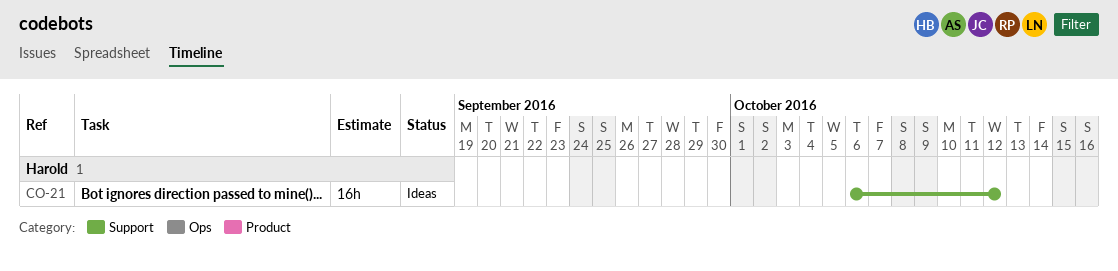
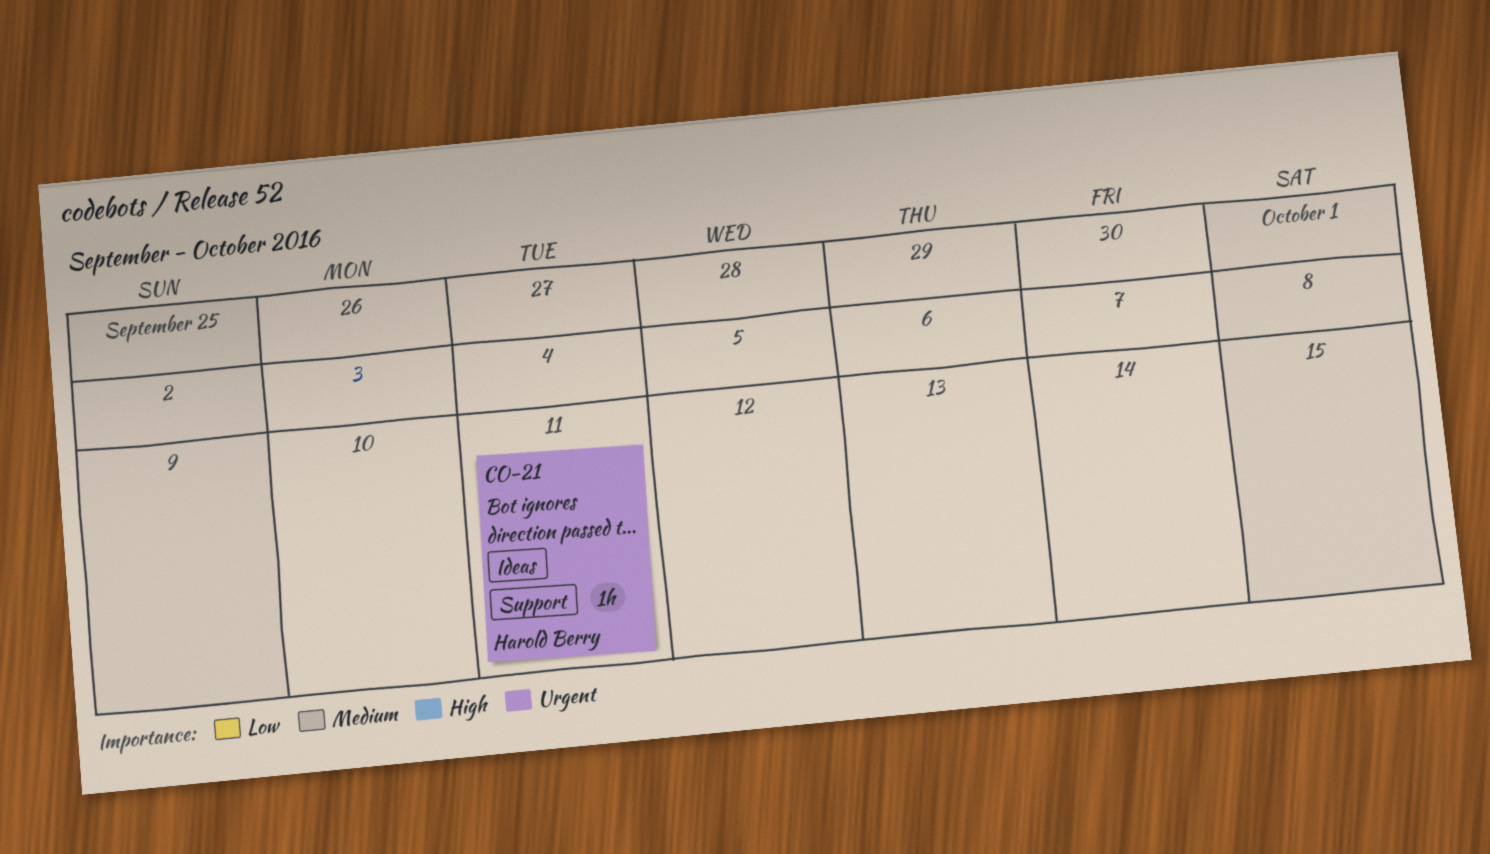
CO-21, estimate: 16h -> 1h
CO-21, due: Oct 12 -> Oct 11

